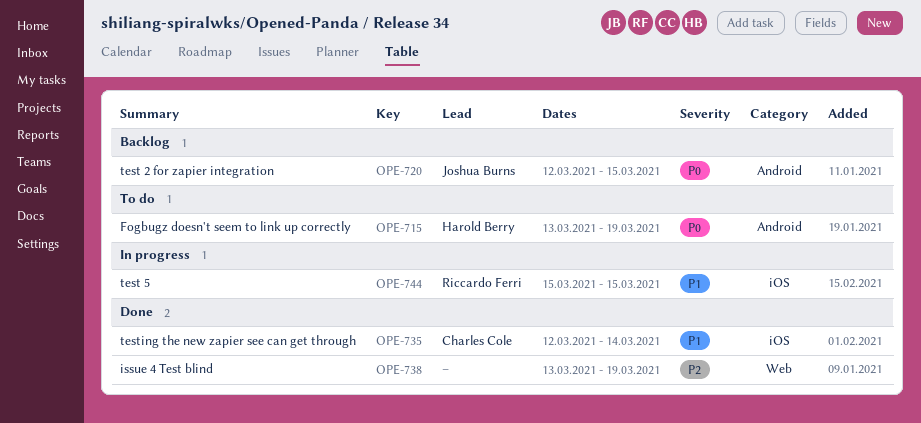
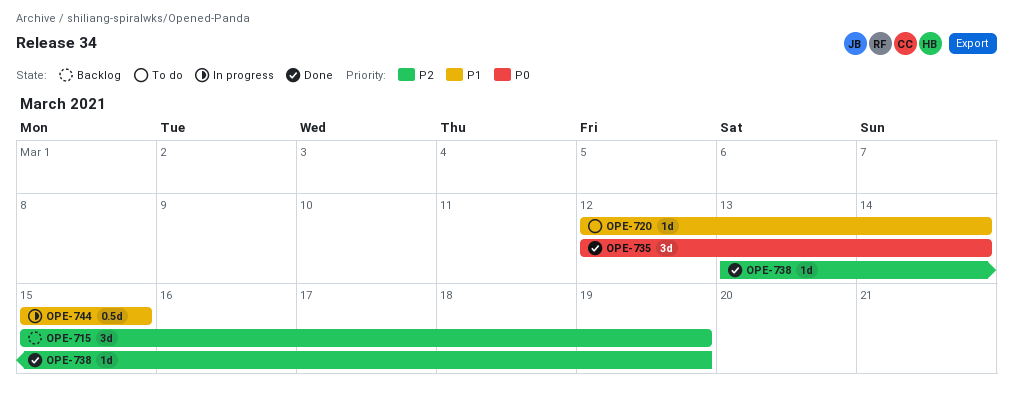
OPE-715, status: To do -> Backlog
OPE-715, priority: P0 -> P2
OPE-715, start: Mar 13 -> Mar 15
OPE-720, status: Backlog -> To do
OPE-720, priority: P0 -> P1
OPE-720, due: Mar 15 -> Mar 14
OPE-735, priority: P1 -> P0

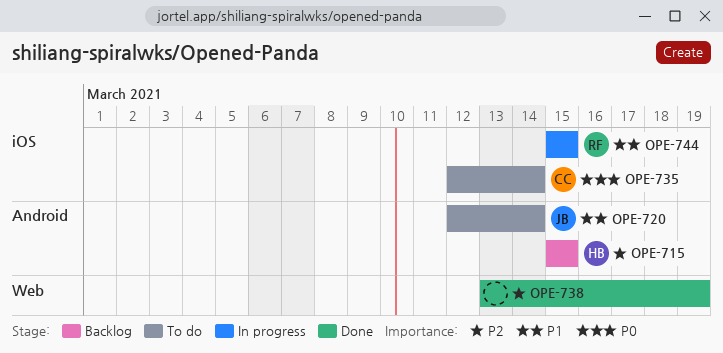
OPE-715, due: Mar 19 -> Mar 15
OPE-735, status: Done -> To do

